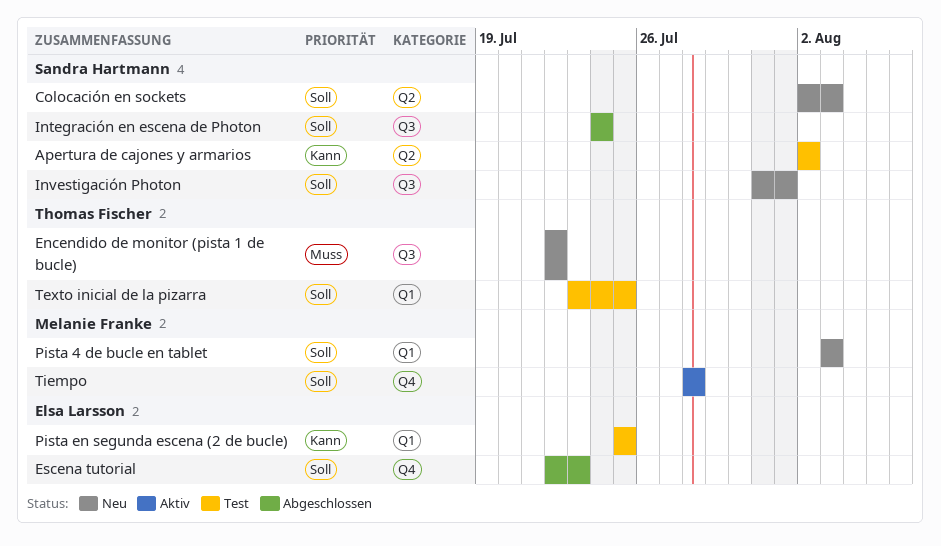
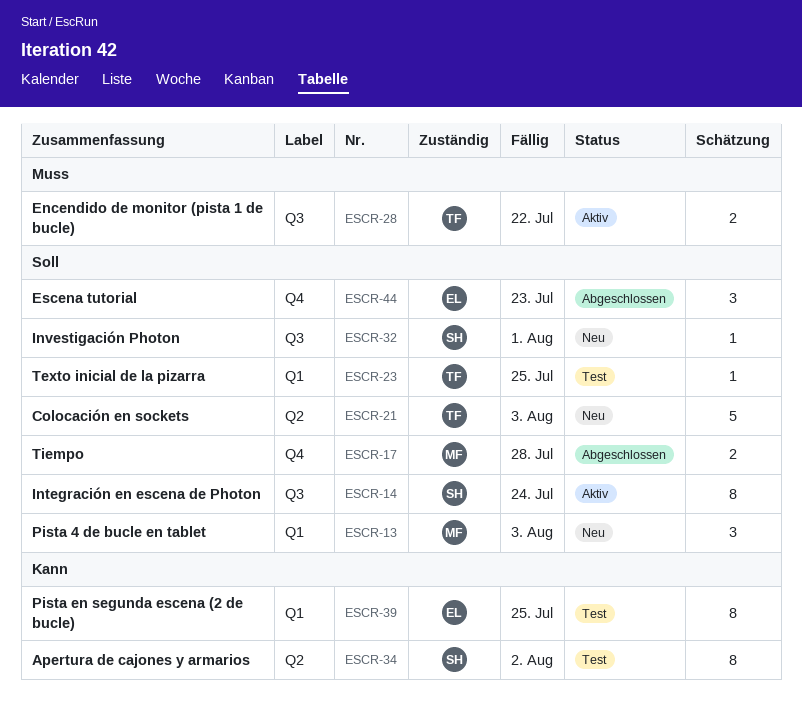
Colocación en sockets, owner: Sandra Hartmann -> Thomas Fischer
Encendido de monitor (pista 1 de bucle), status: Neu -> Aktiv
Integración en escena de Photon, status: Abgeschlossen -> Aktiv
Tiempo, status: Aktiv -> Abgeschlossen

